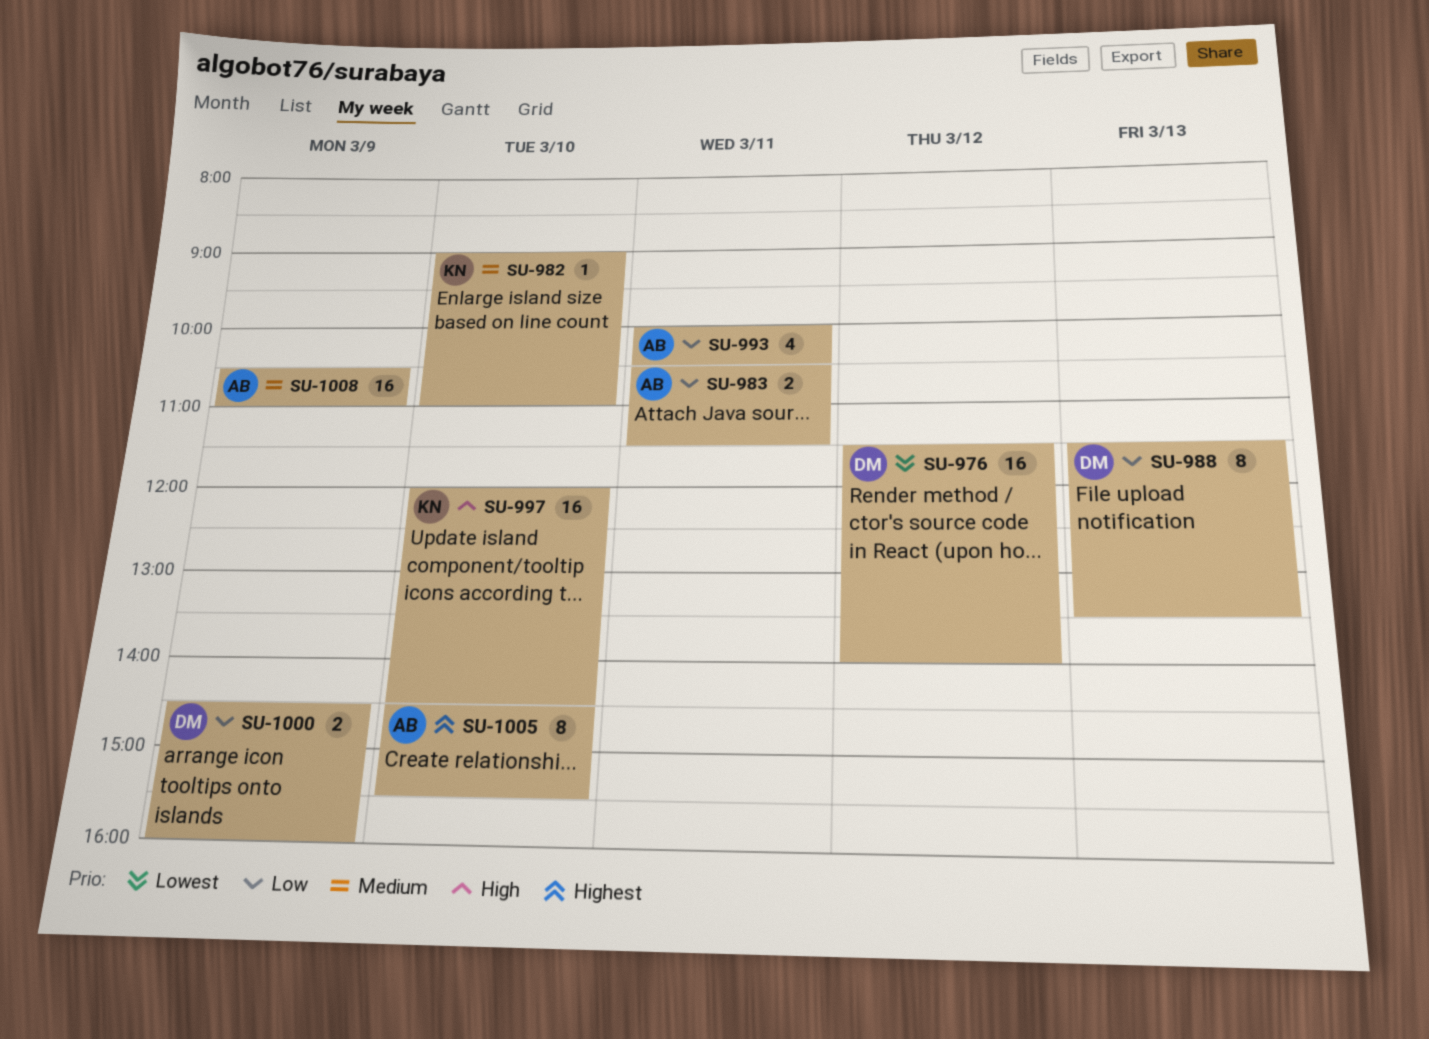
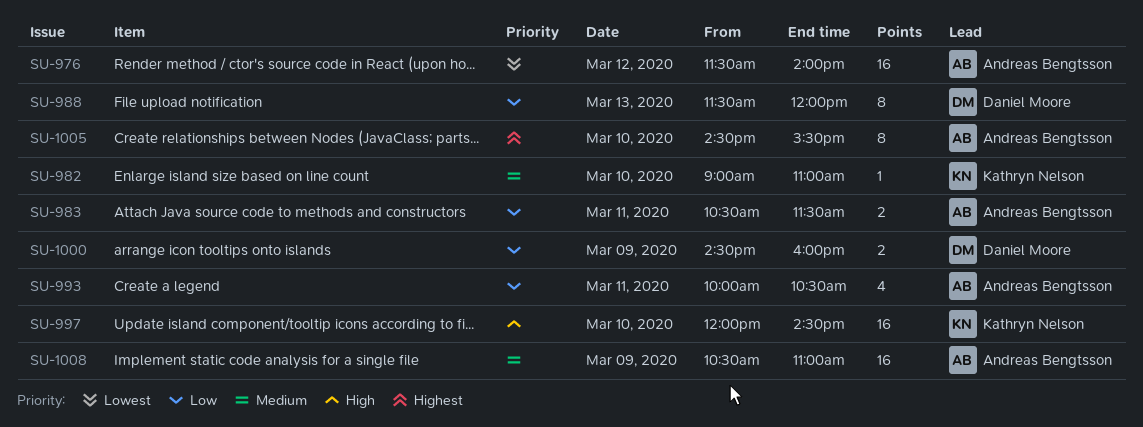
SU-976, owner: Daniel Moore -> Andreas Bengtsson
SU-988, ends: 13:30 -> 12:00

